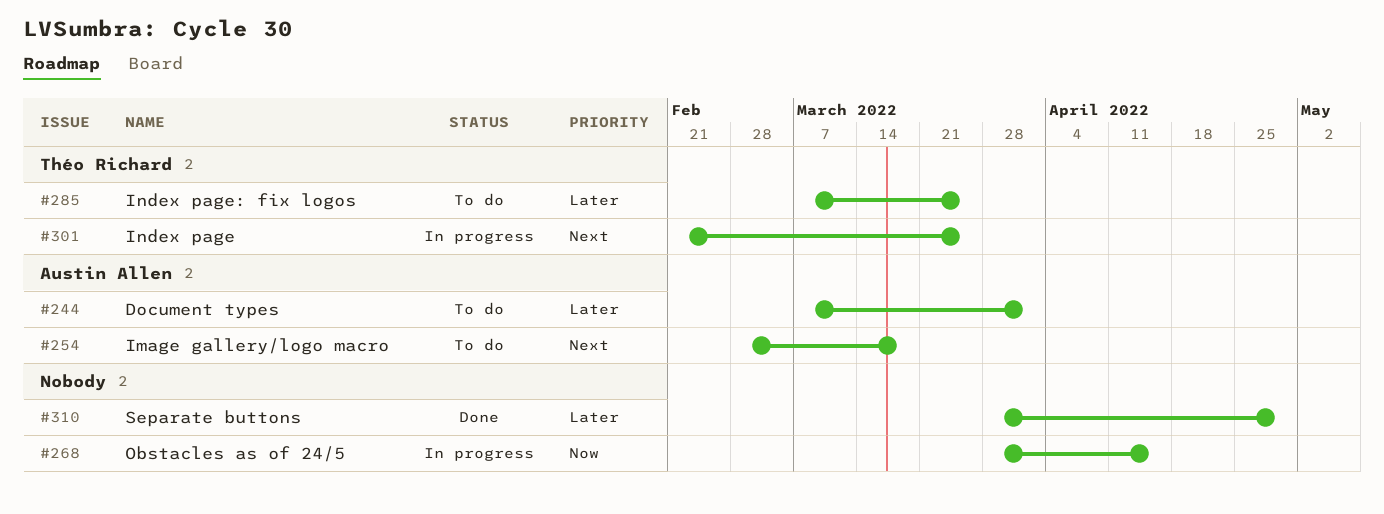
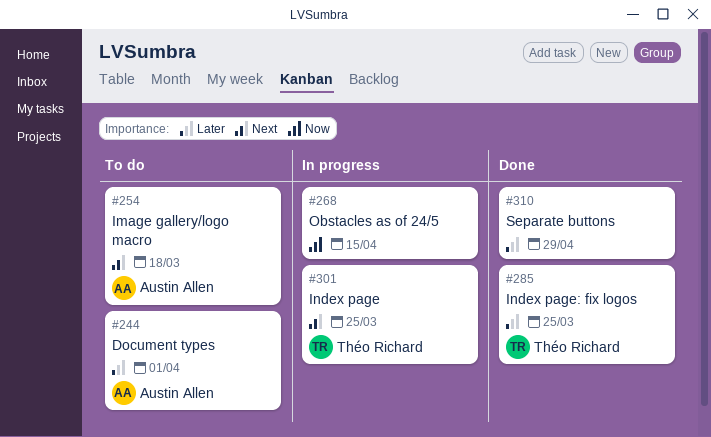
#285, status: To do -> Done

